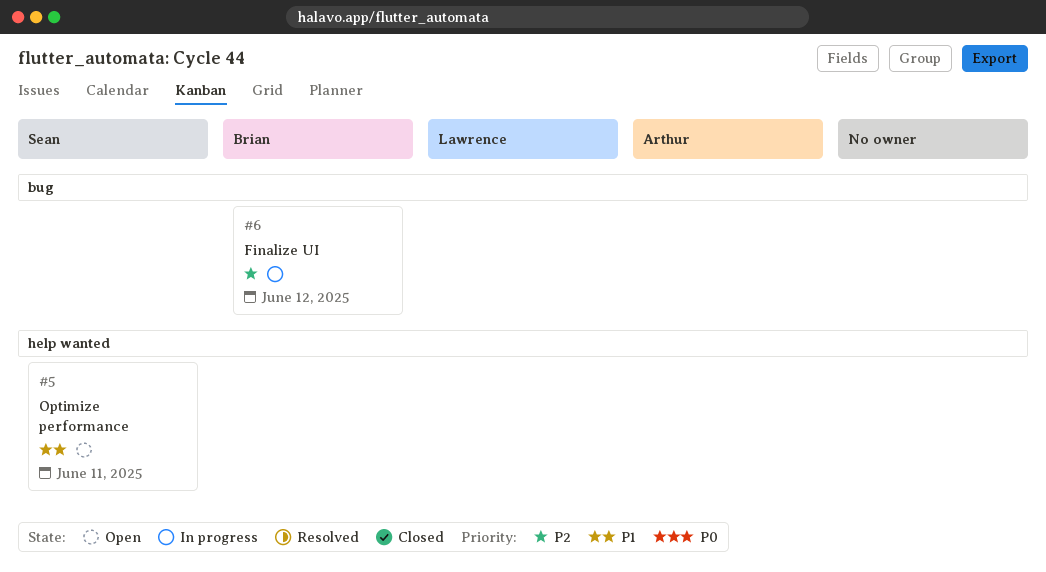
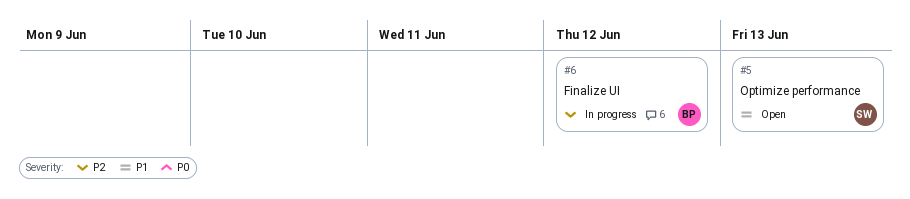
#5, due: Jun 11 -> Jun 13

